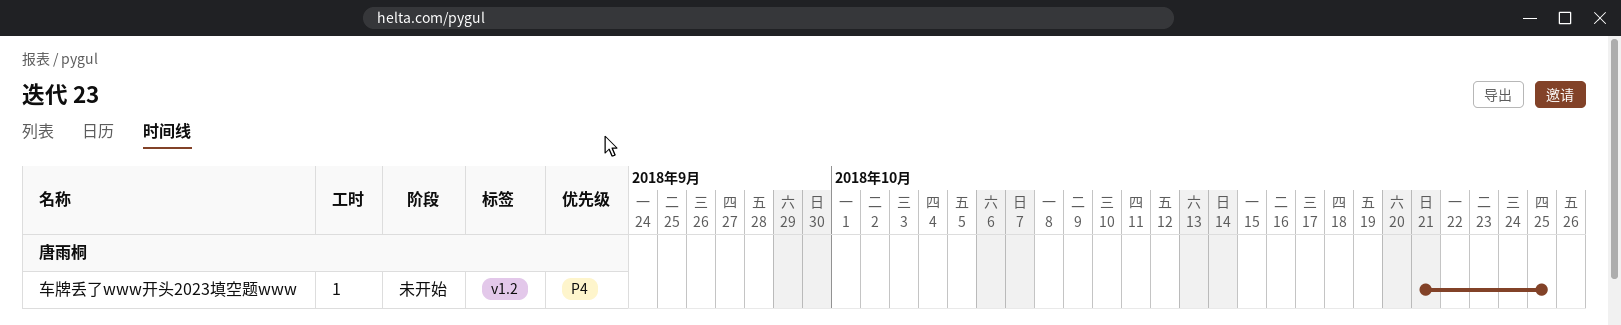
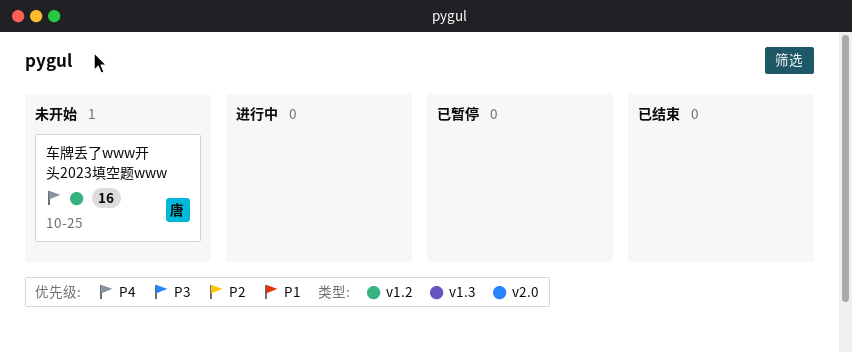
车牌丢了www开头2023填空题www, estimate: 1 -> 16

